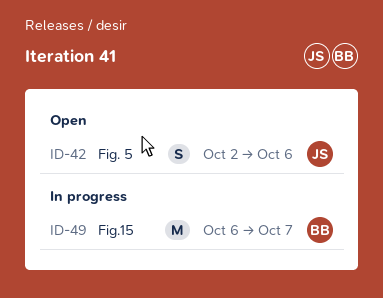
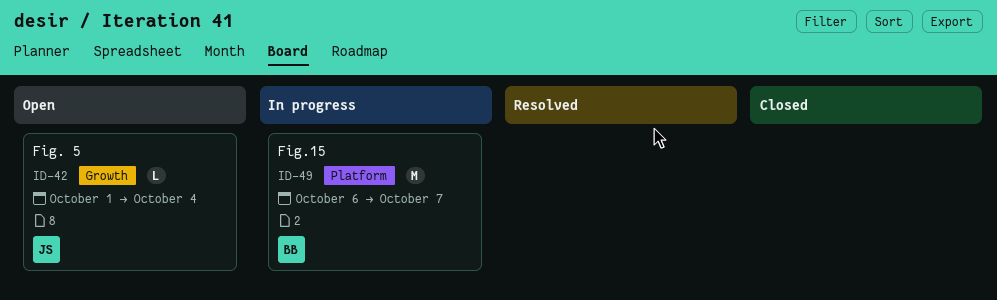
ID-42, estimate: S -> L
ID-42, start: Oct 2 -> Oct 1
ID-42, due: Oct 6 -> Oct 4

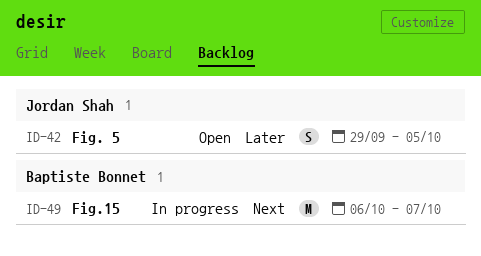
ID-42, estimate: L -> S
ID-42, start: Oct 1 -> Sep 29
ID-42, due: Oct 4 -> Oct 5

